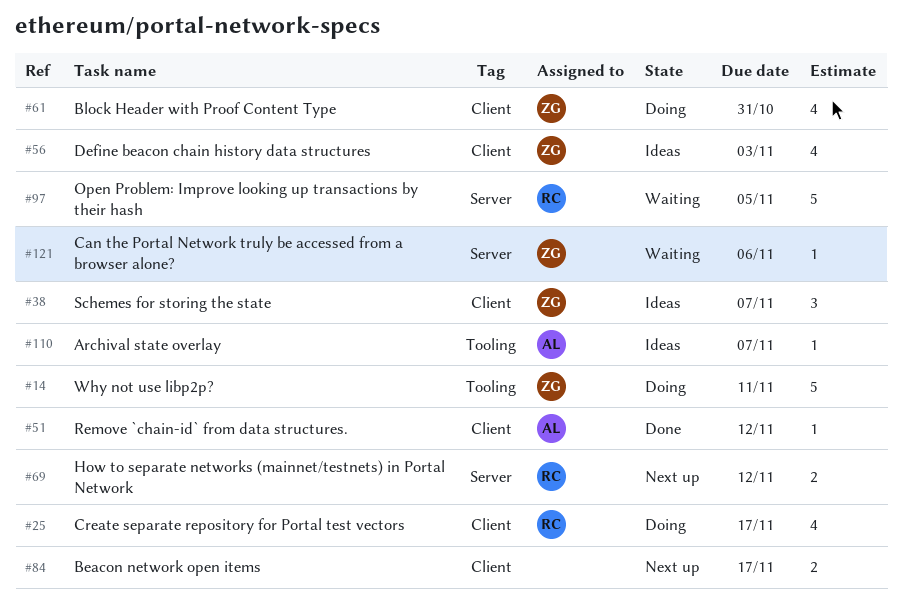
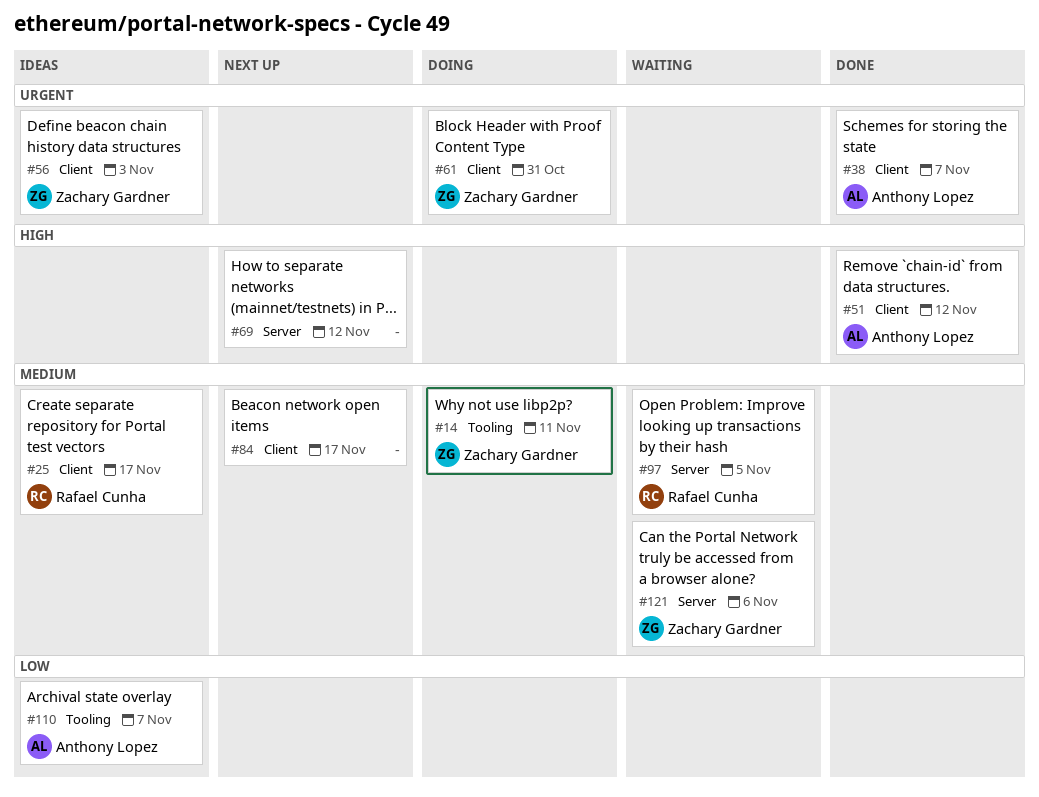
#25, status: Doing -> Ideas
#38, status: Ideas -> Done
#38, owner: Zachary Gardner -> Anthony Lopez
#69, owner: Rafael Cunha -> none

